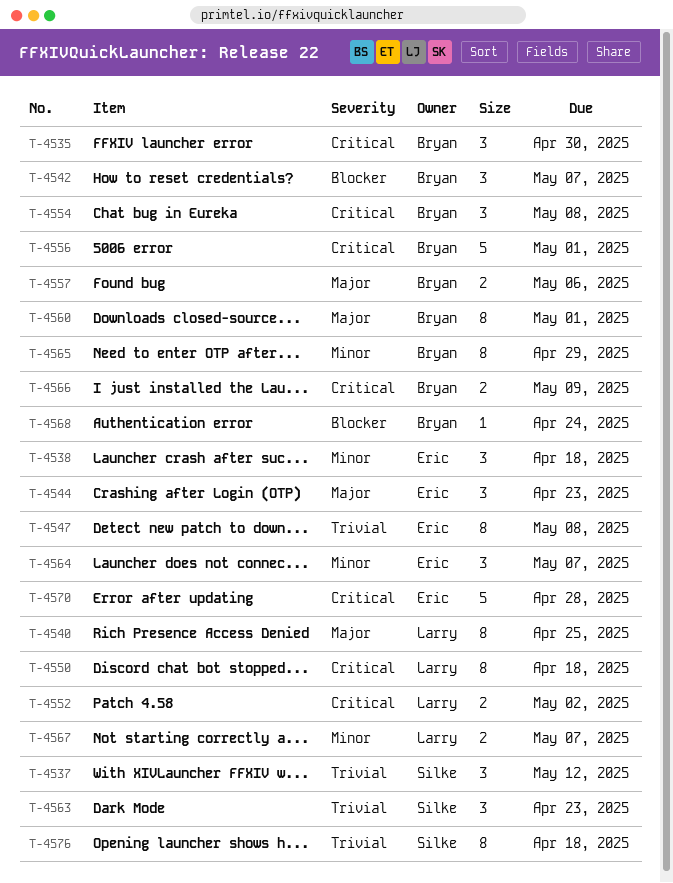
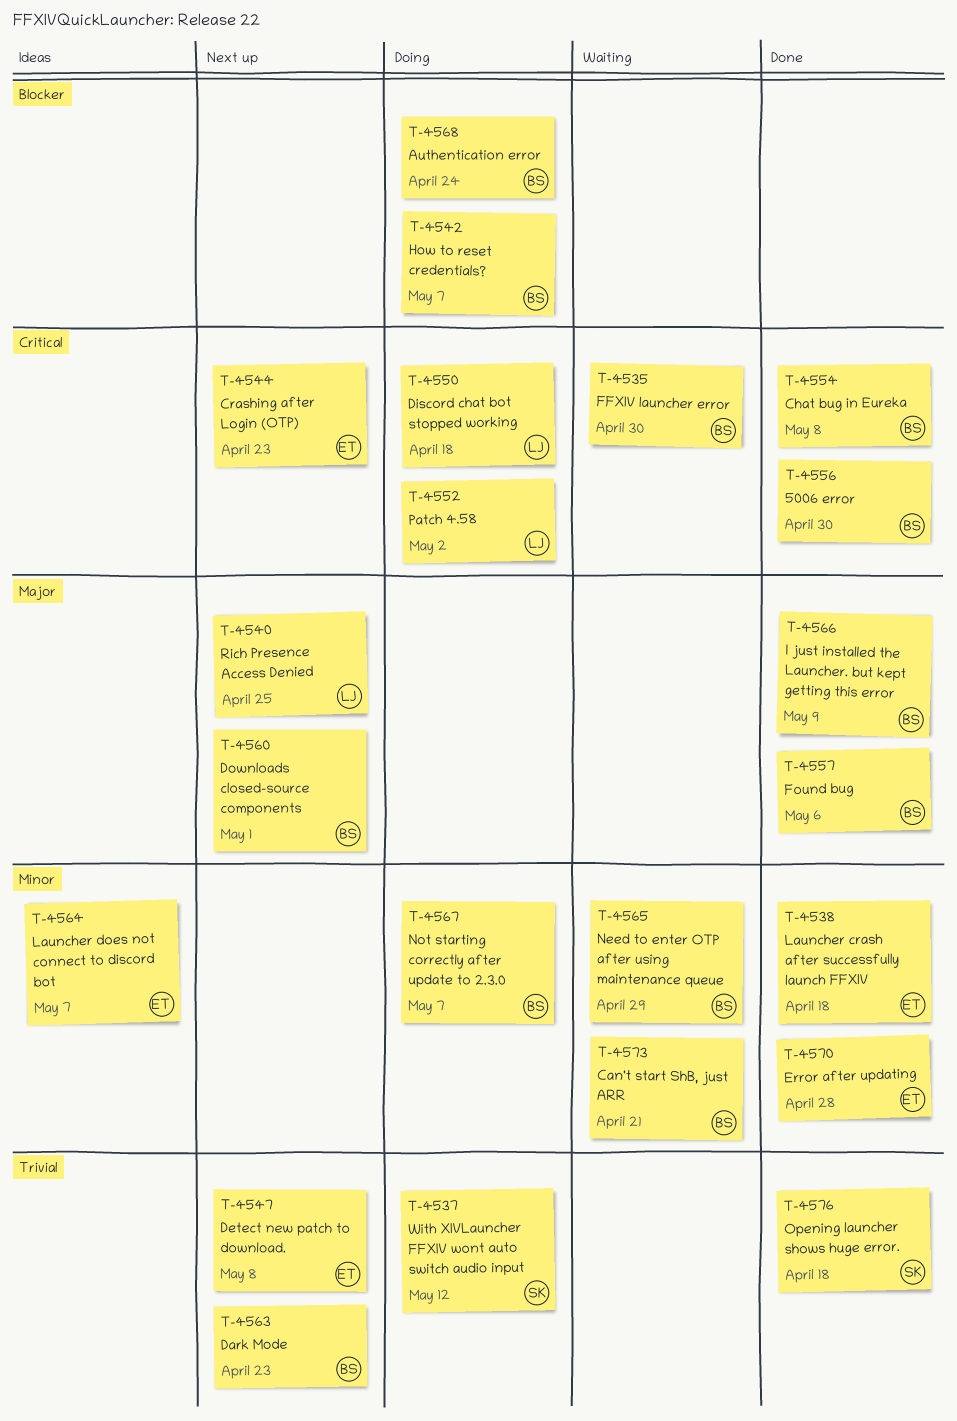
T-4544, priority: Major -> Critical
T-4556, due: May 1 -> Apr 30
T-4563, owner: Silke -> Bryan
T-4566, priority: Critical -> Major
T-4567, owner: Larry -> Bryan
T-4570, priority: Critical -> Minor
T-4573: none -> present

